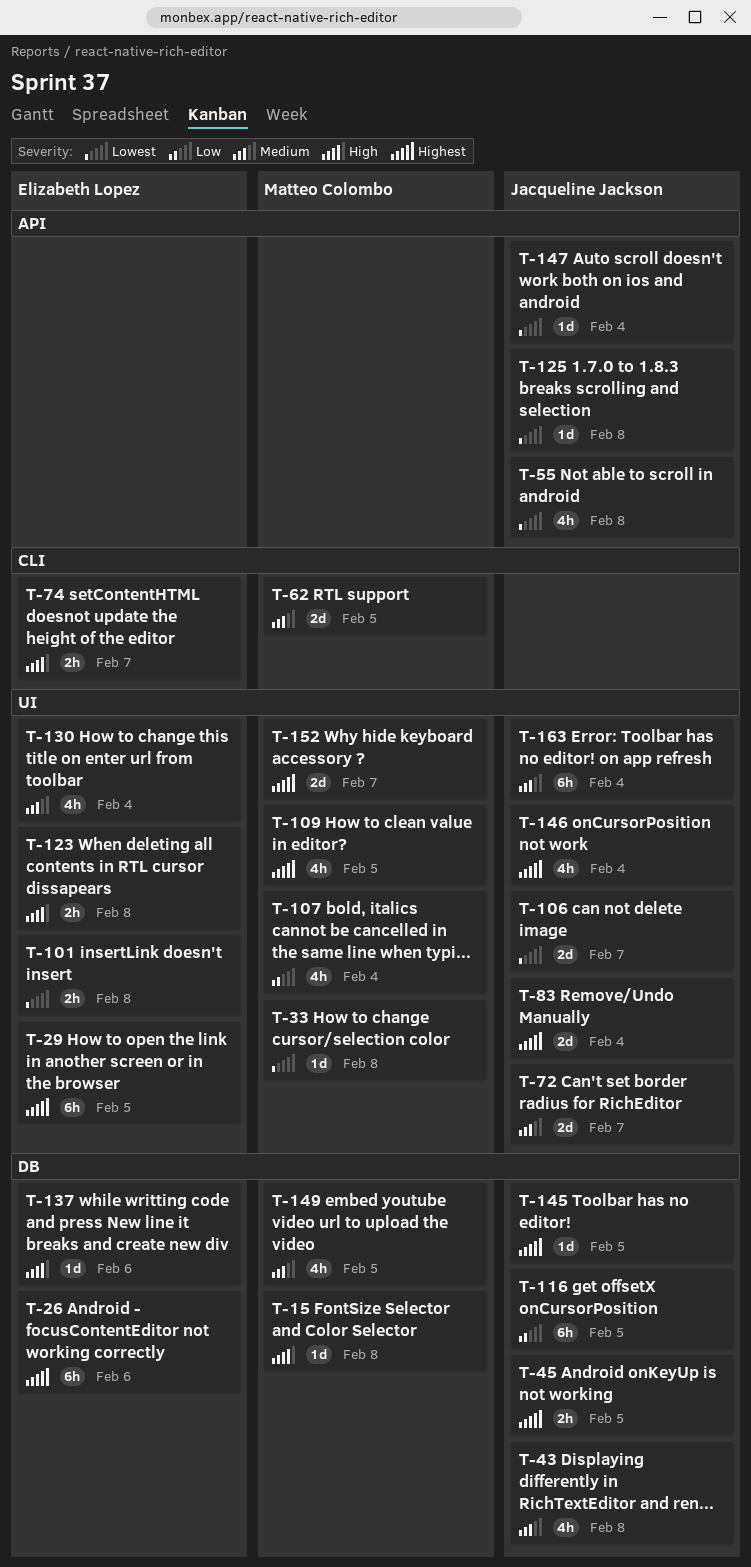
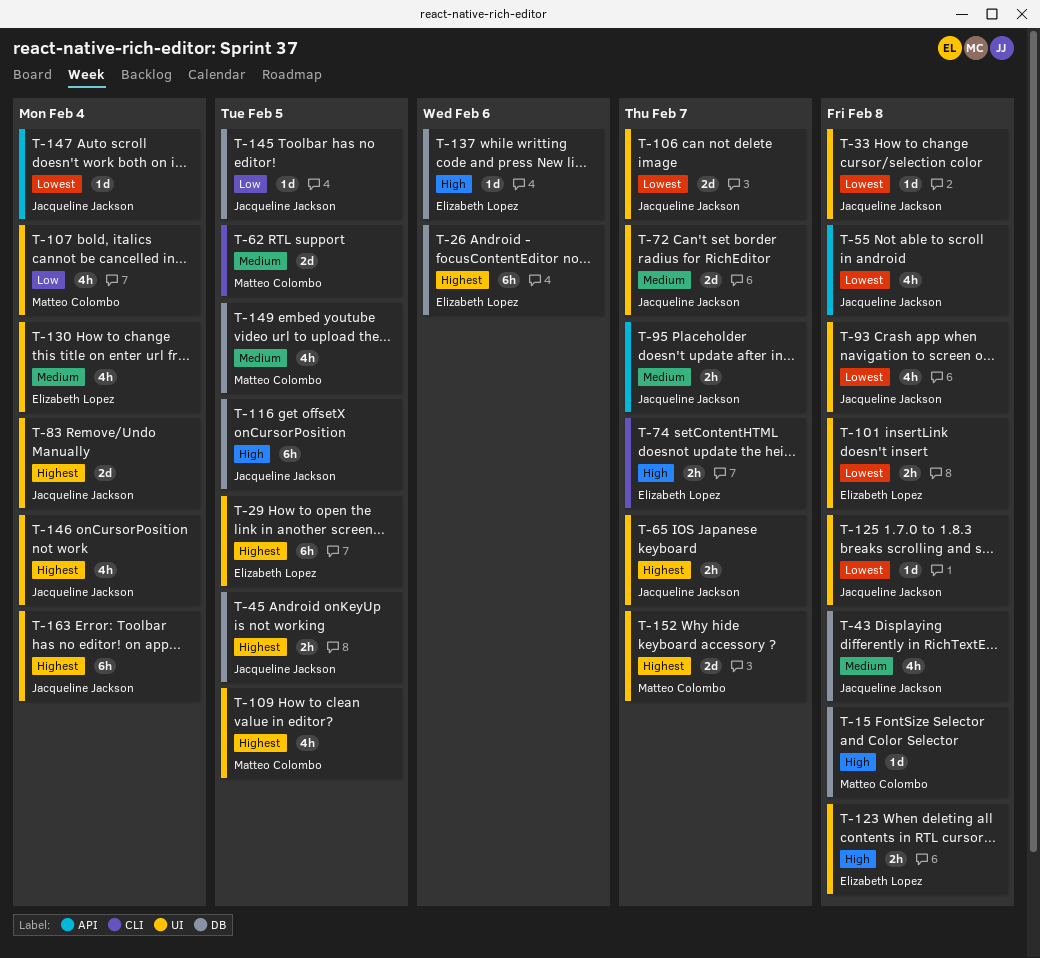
T-33, owner: Matteo Colombo -> Jacqueline Jackson
T-65: none -> present
T-93: none -> present
T-95: none -> present
T-116, priority: Low -> High
T-125, label: API -> UI
T-145, priority: Highest -> Low
T-163, priority: Medium -> Highest

